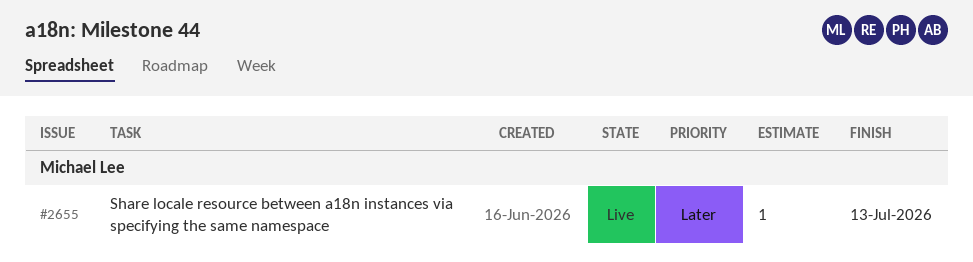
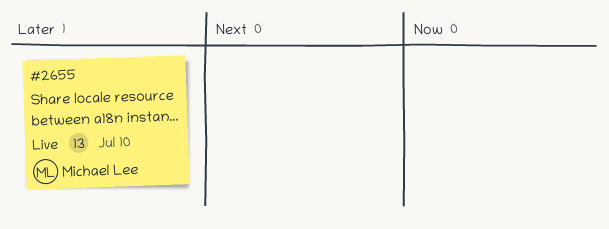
#2655, estimate: 1 -> 13
#2655, due: Jul 13 -> Jul 10

